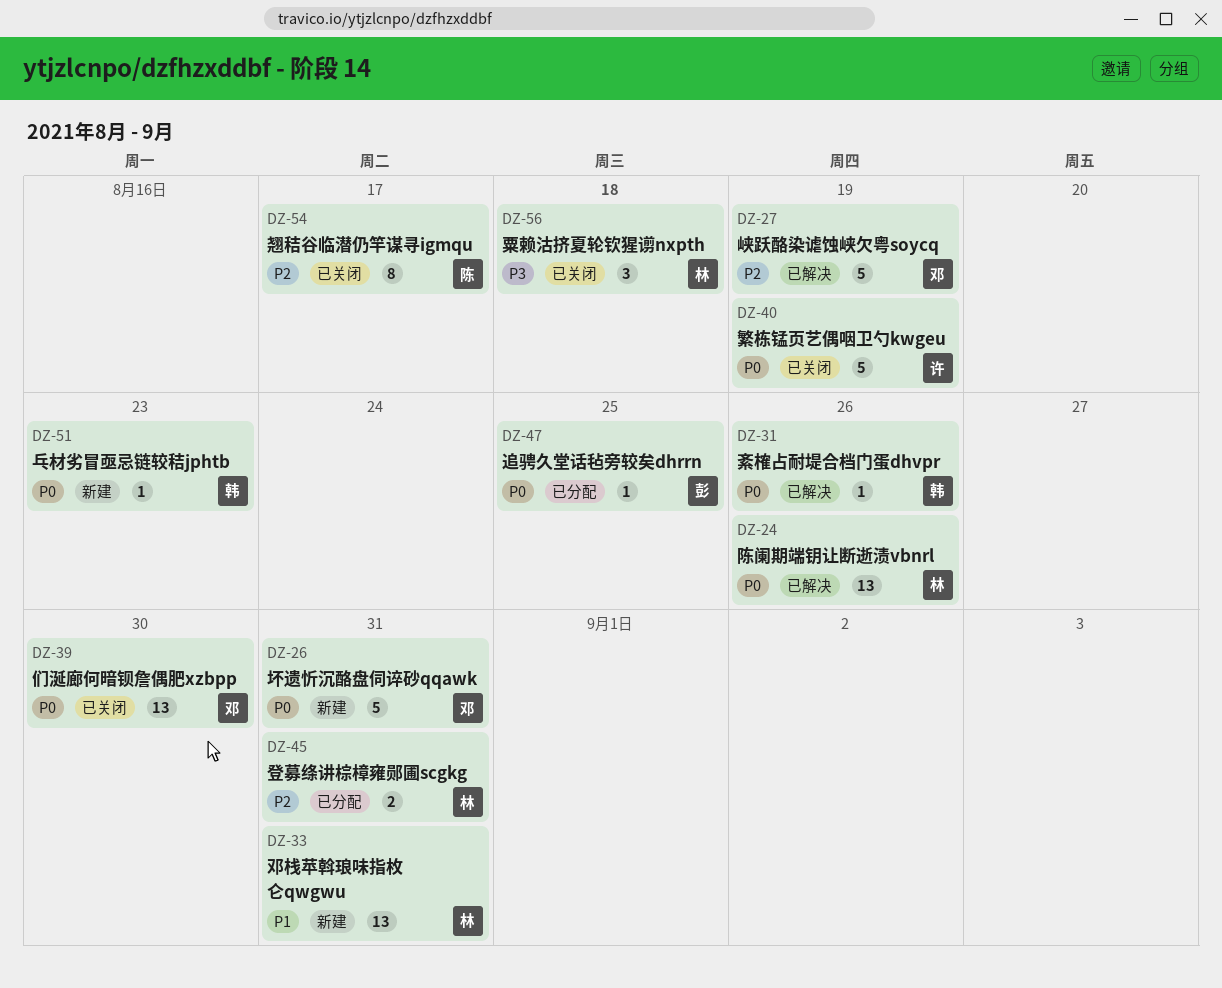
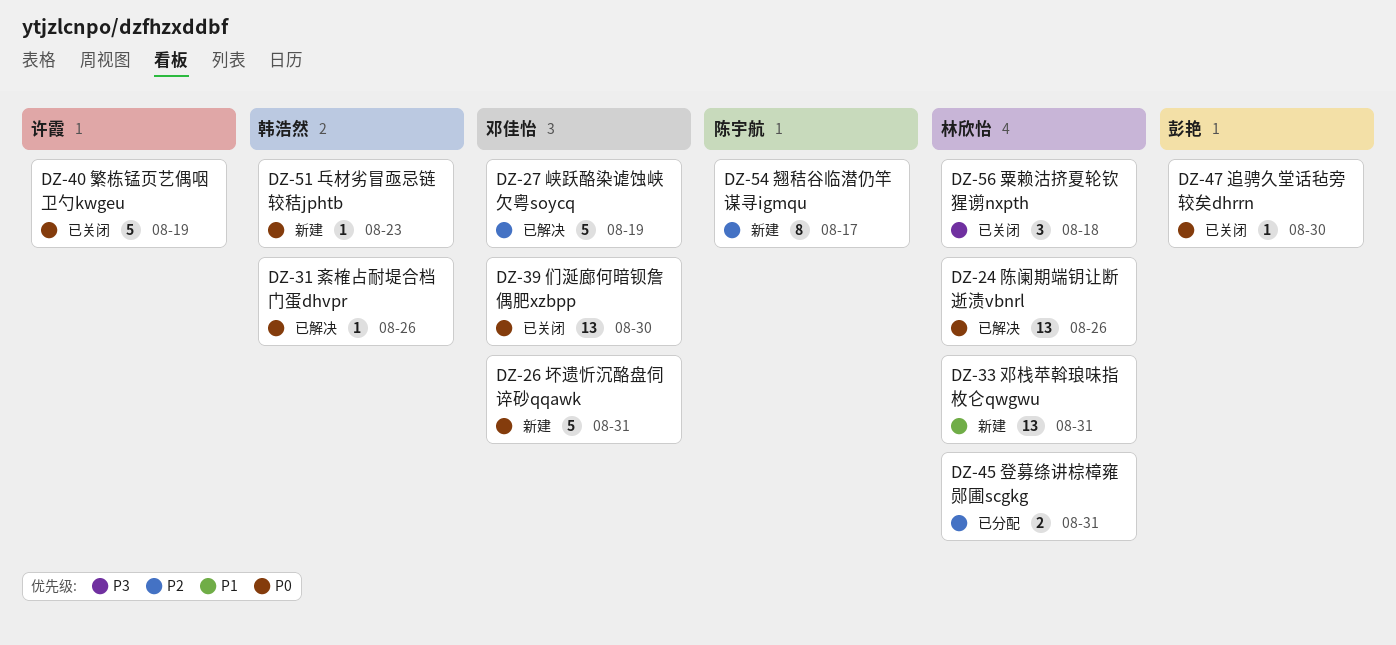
DZ-47, status: 已分配 -> 已关闭
DZ-47, due: Aug 25 -> Aug 30
DZ-54, status: 已关闭 -> 新建

